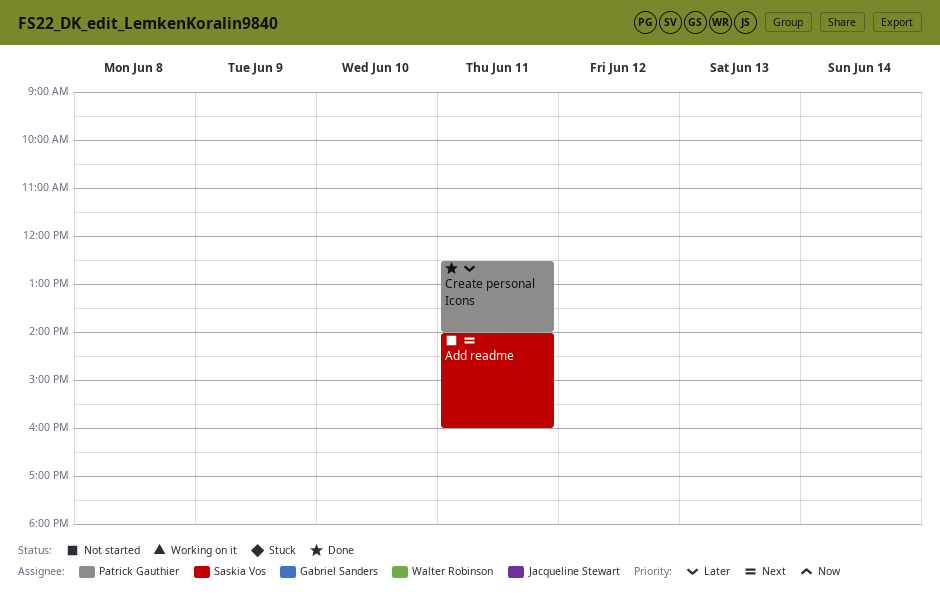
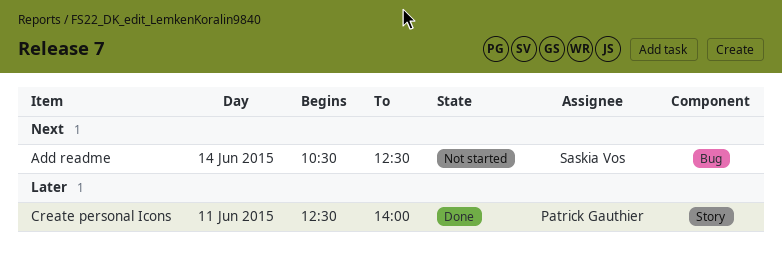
Add readme, day: Jun 11 -> Jun 14
Add readme, begins: 14:00 -> 10:30
Add readme, ends: 16:00 -> 12:30

